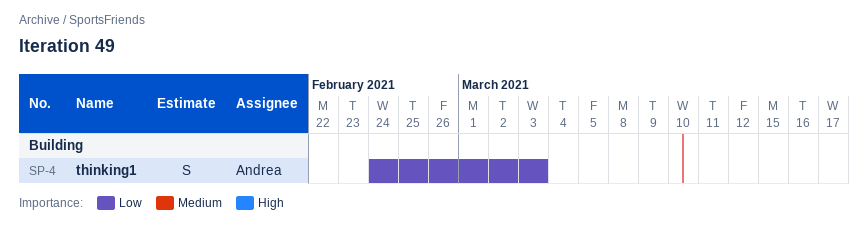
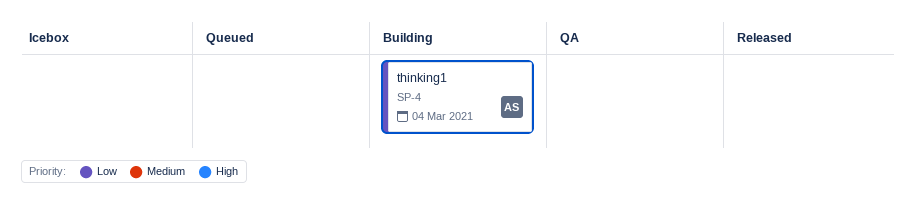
SP-4, due: Mar 3 -> Mar 4

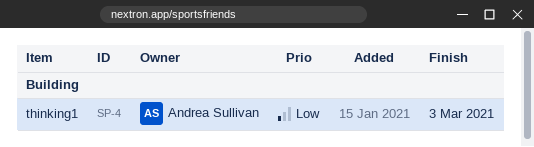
SP-4, due: Mar 4 -> Mar 3

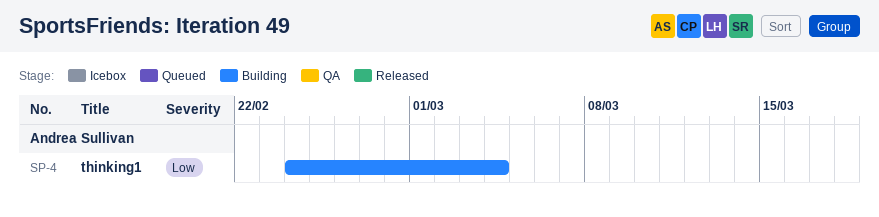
SP-4, due: Mar 3 -> Mar 4

